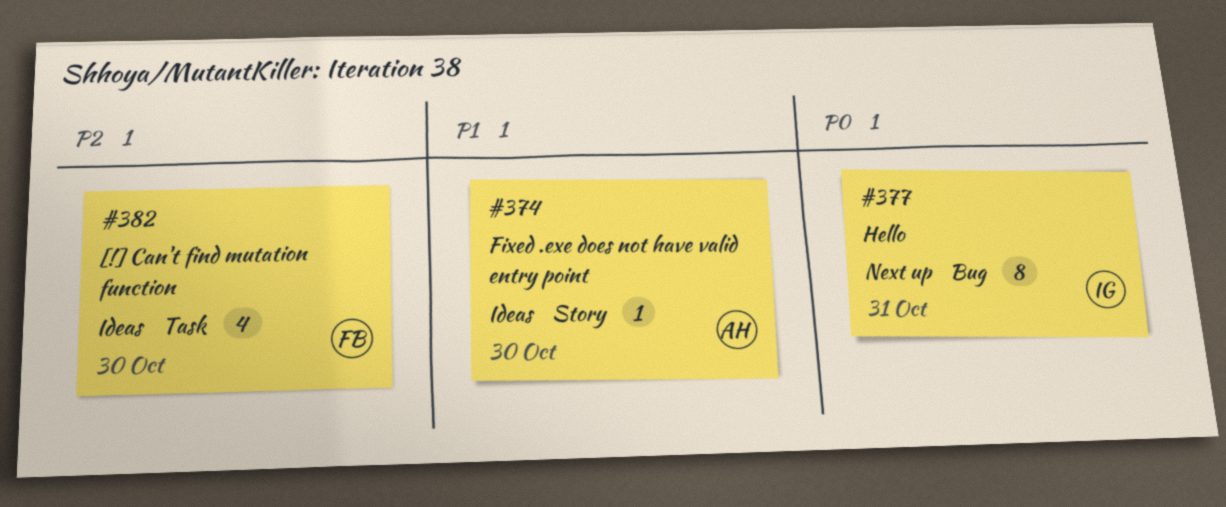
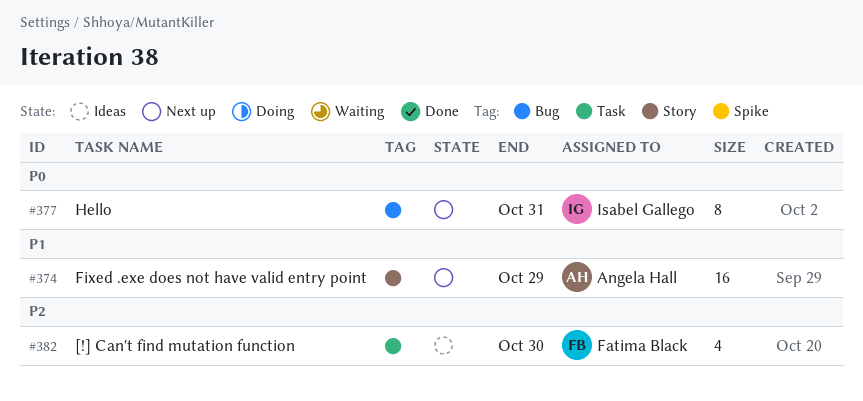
#374, status: Ideas -> Next up
#374, estimate: 1 -> 16
#374, due: Oct 30 -> Oct 29

